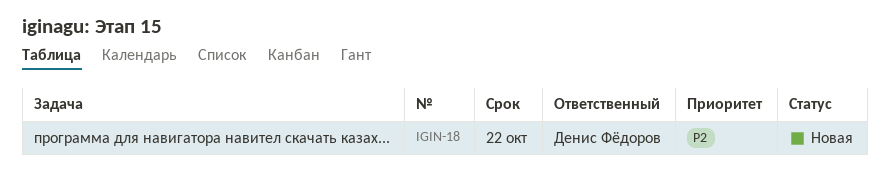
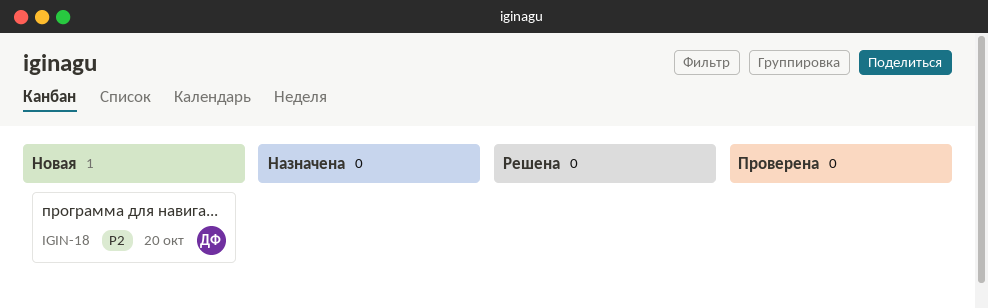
IGIN-18, due: Oct 22 -> Oct 20

